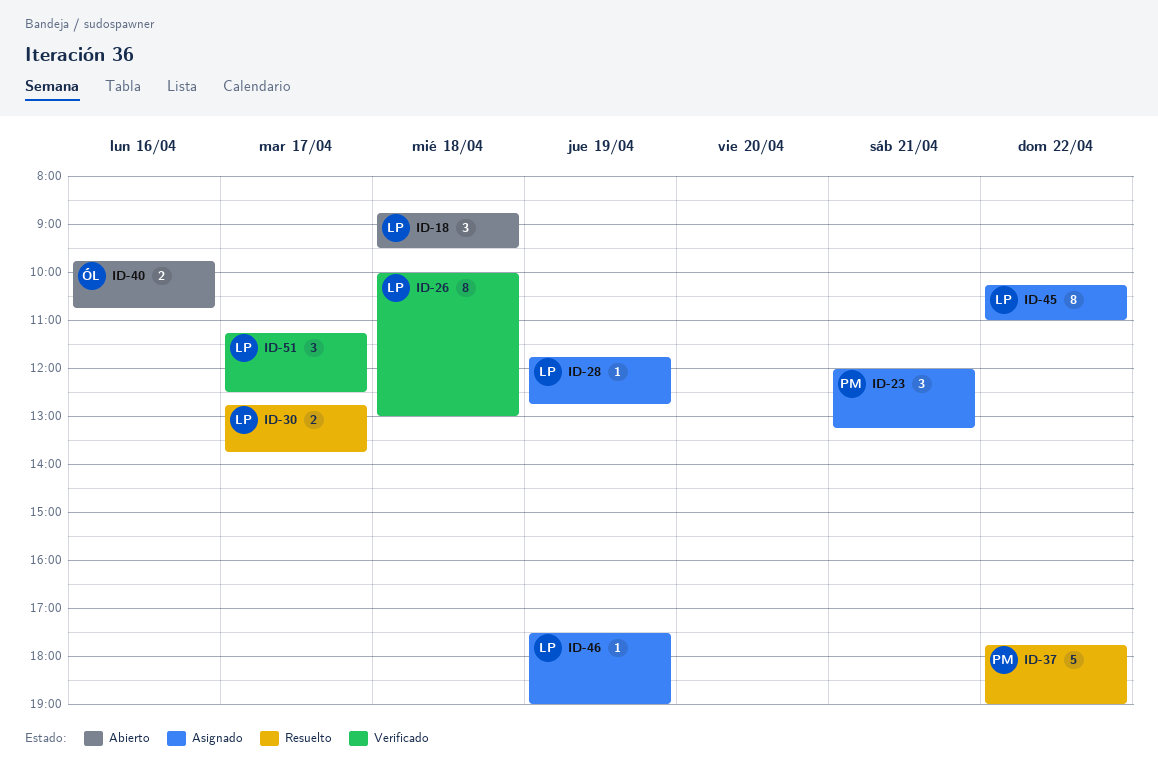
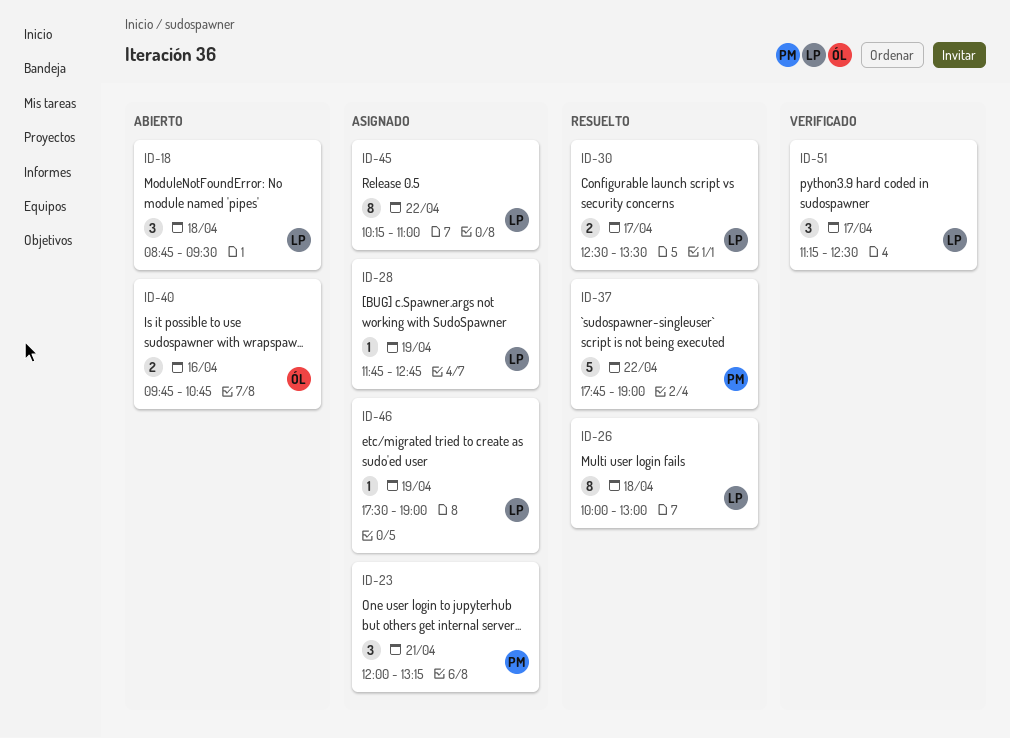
ID-26, status: Verificado -> Resuelto
ID-30, begins: 12:45 -> 12:30
ID-30, ends: 13:45 -> 13:30

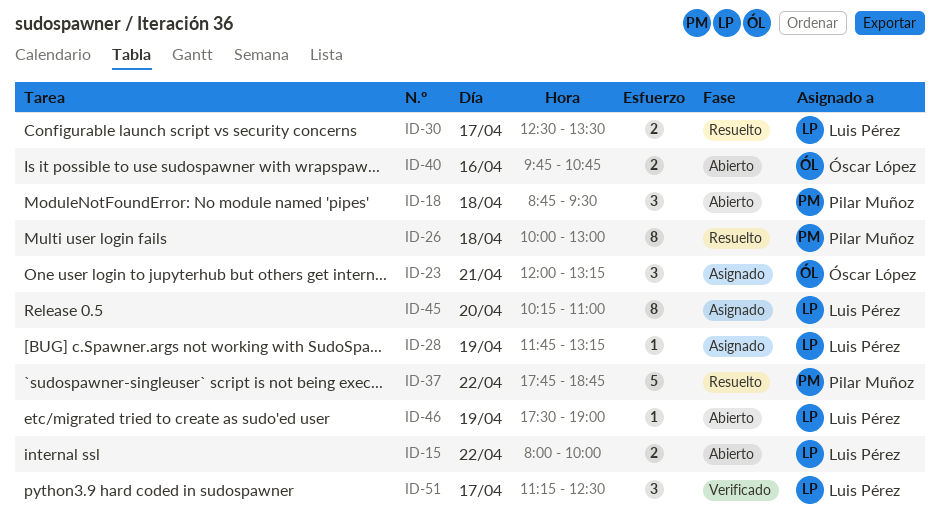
ID-15: none -> present
ID-18, owner: Luis Pérez -> Pilar Muñoz
ID-23, owner: Pilar Muñoz -> Óscar López
ID-26, owner: Luis Pérez -> Pilar Muñoz
ID-28, ends: 12:45 -> 13:15
ID-37, ends: 19:00 -> 18:45
ID-45, day: Apr 22 -> Apr 20
ID-46, status: Asignado -> Abierto

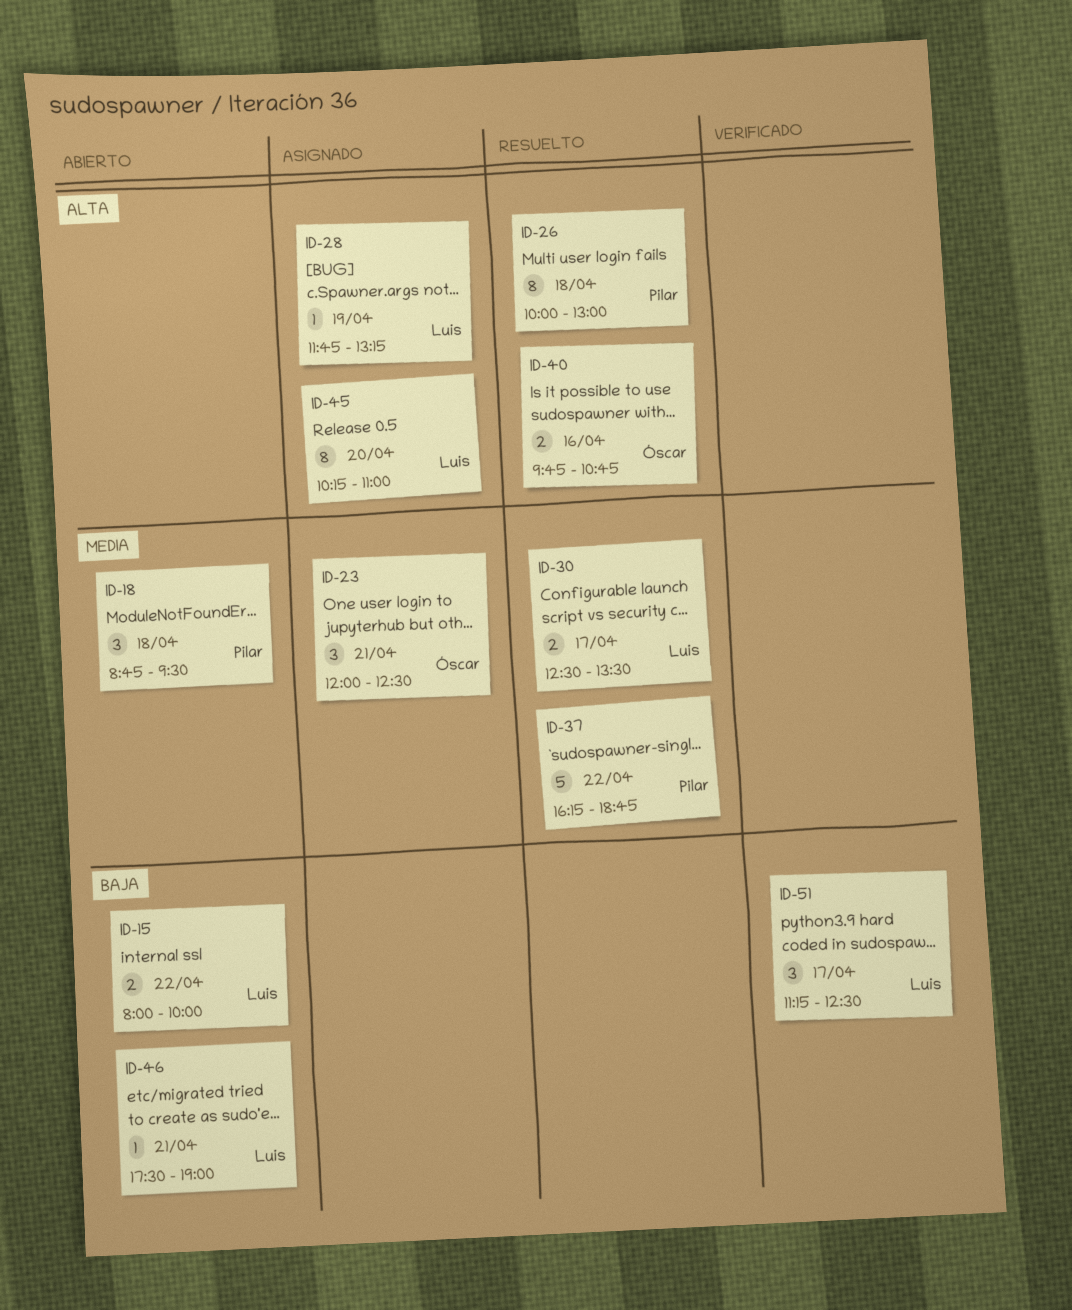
ID-23, ends: 13:15 -> 12:30
ID-37, begins: 17:45 -> 16:15
ID-40, status: Abierto -> Resuelto
ID-46, day: Apr 19 -> Apr 21

